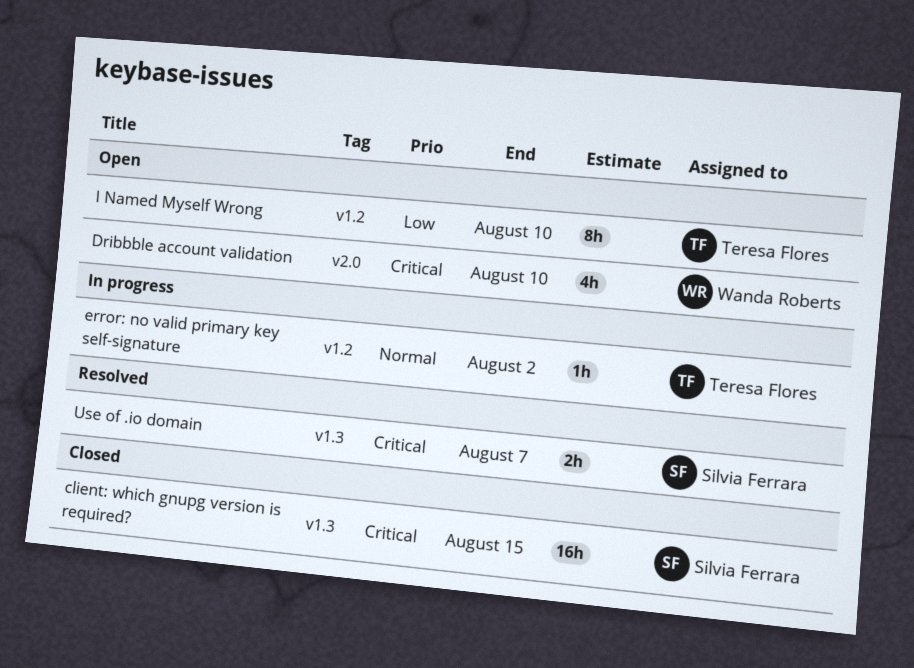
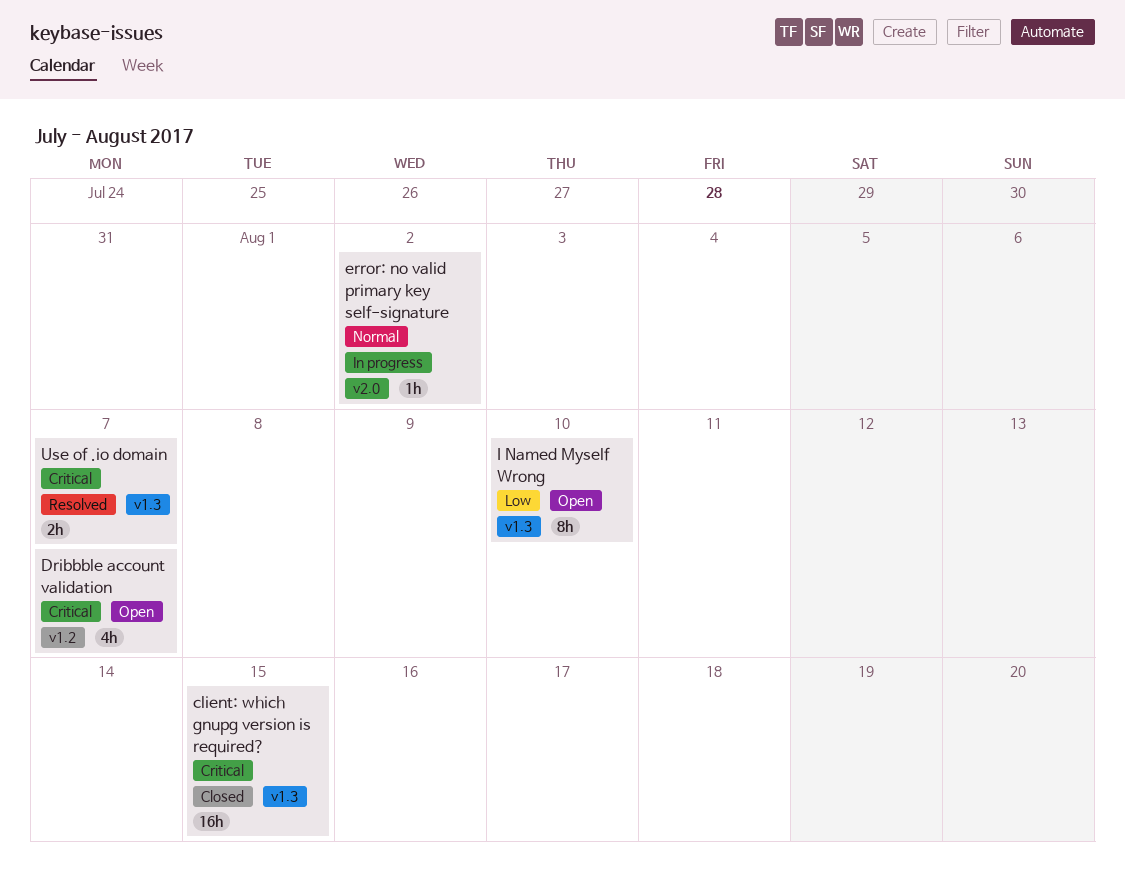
Dribbble account validation, label: v2.0 -> v1.2
Dribbble account validation, due: Aug 10 -> Aug 7
error: no valid primary key self-signature, label: v1.2 -> v2.0
I Named Myself Wrong, label: v1.2 -> v1.3

